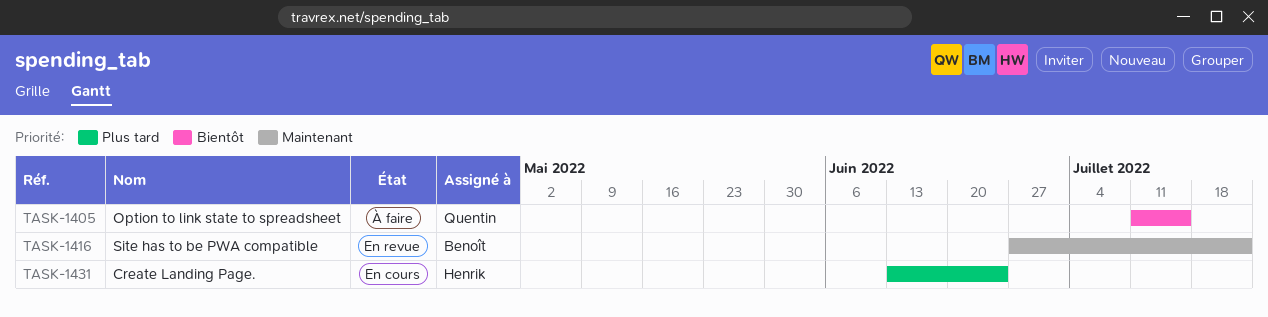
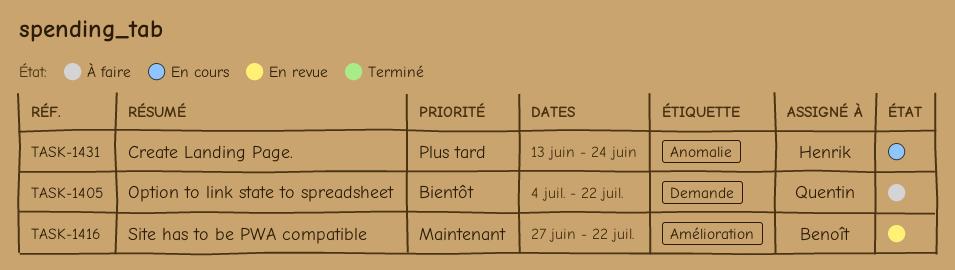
TASK-1405, start: Jul 11 -> Jul 4
TASK-1405, due: Jul 15 -> Jul 22

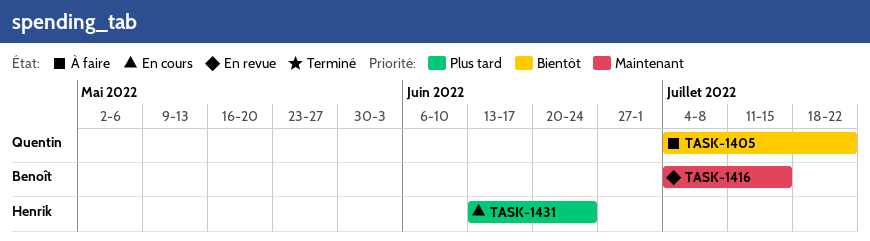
TASK-1416, start: Jun 27 -> Jul 4
TASK-1416, due: Jul 22 -> Jul 15

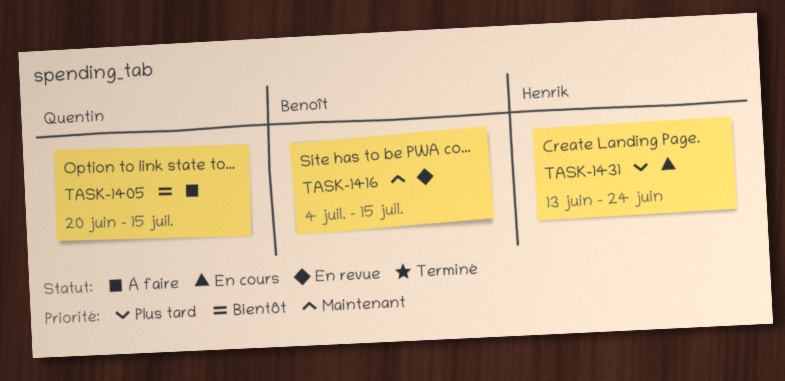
TASK-1405, start: Jul 4 -> Jun 20
TASK-1405, due: Jul 22 -> Jul 15

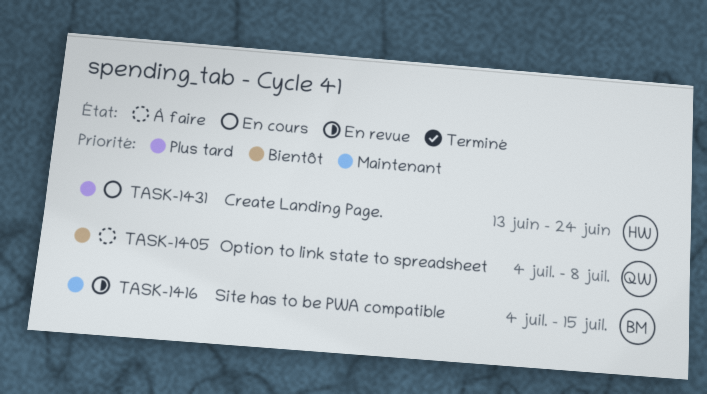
TASK-1405, start: Jun 20 -> Jul 4
TASK-1405, due: Jul 15 -> Jul 8

